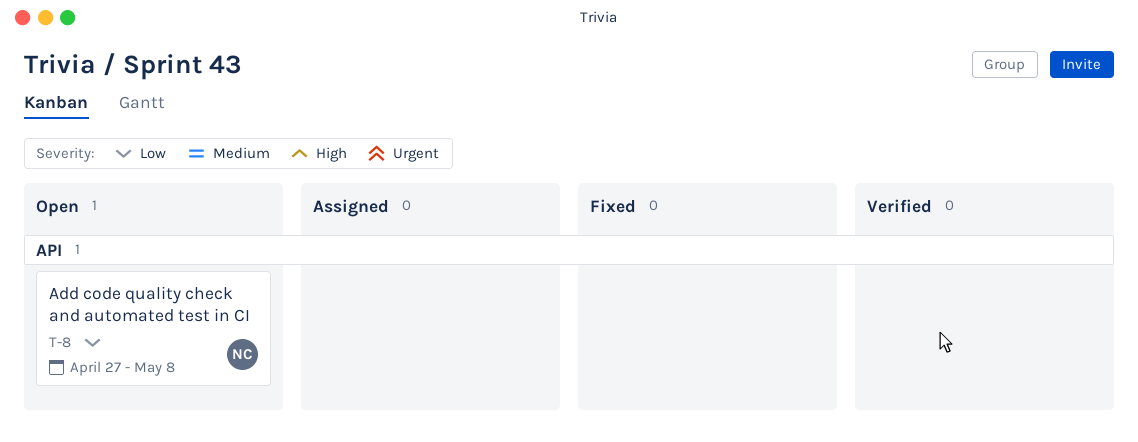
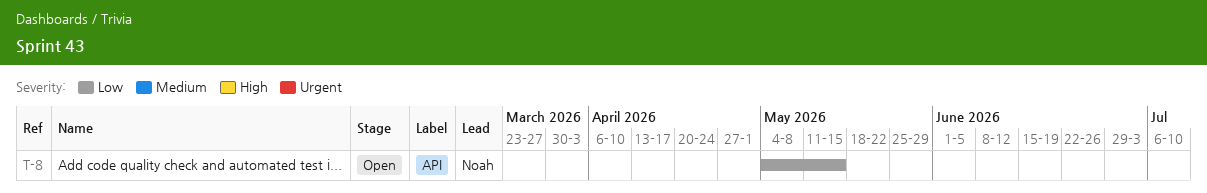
T-8, start: Apr 27 -> May 4
T-8, due: May 8 -> May 15

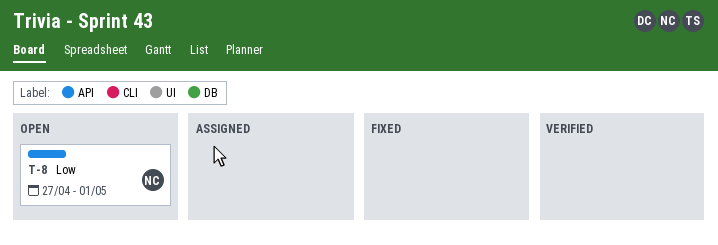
T-8, start: May 4 -> Apr 27
T-8, due: May 15 -> May 1

